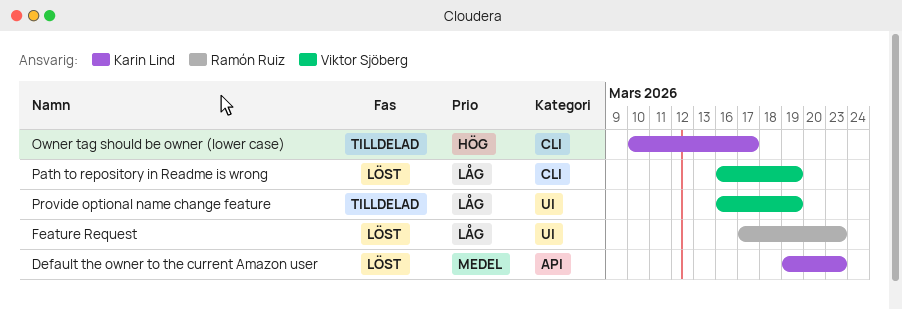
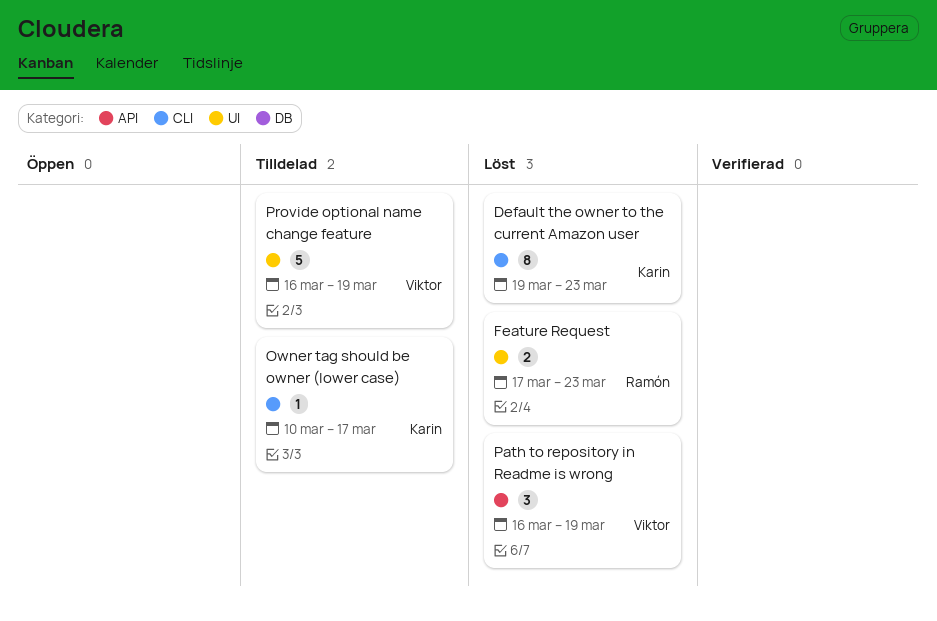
Default the owner to the current Amazon user, label: API -> CLI
Path to repository in Readme is wrong, label: CLI -> API

